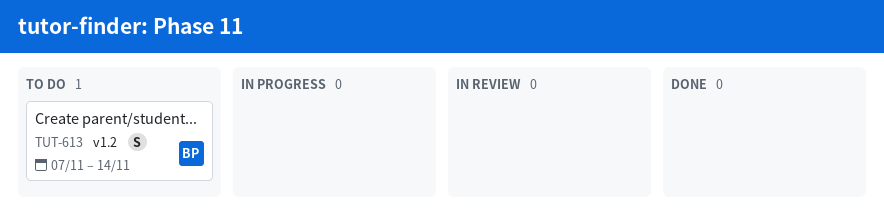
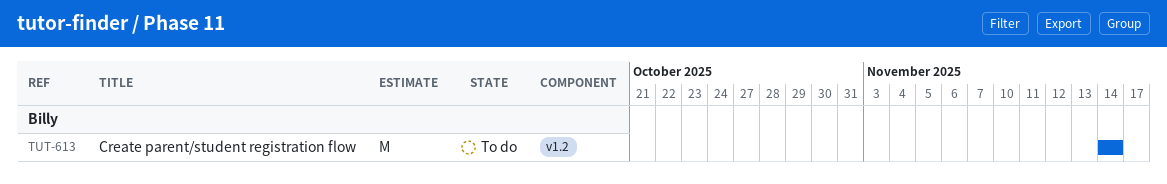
TUT-613, estimate: S -> M
TUT-613, start: Nov 7 -> Nov 14

